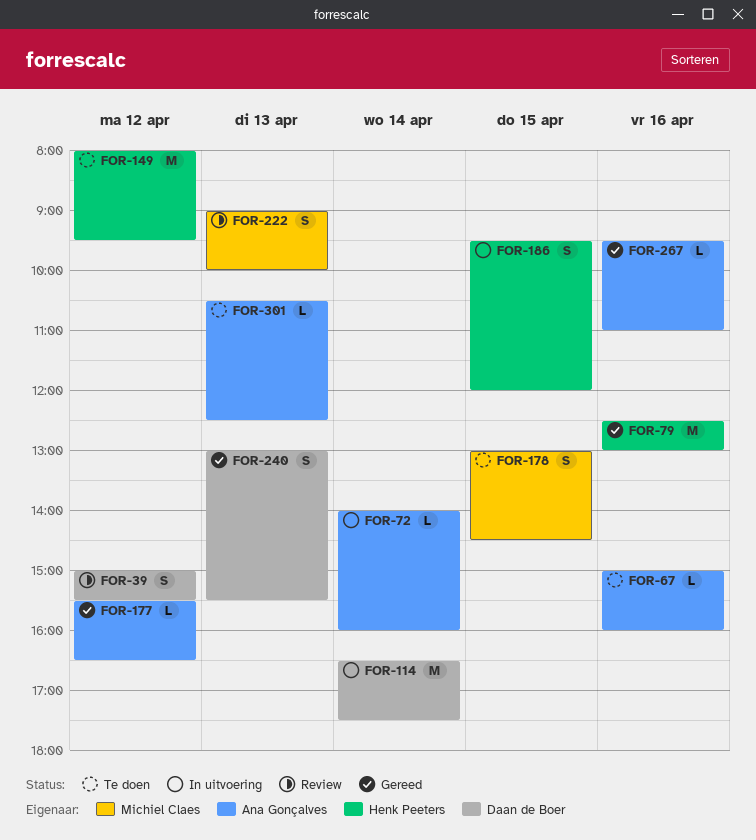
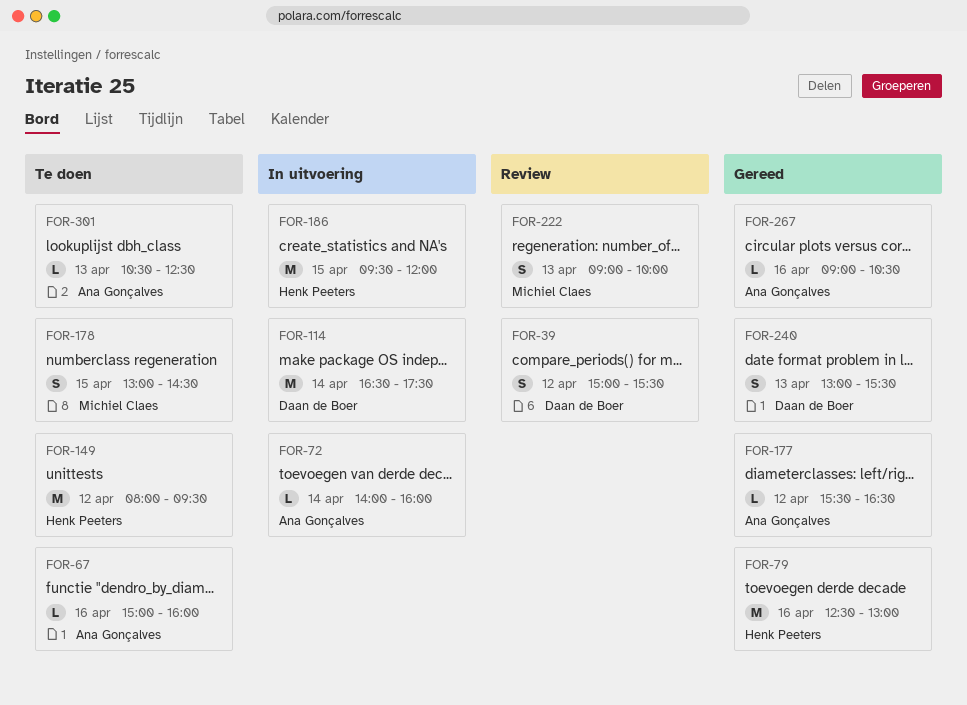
FOR-186, estimate: S -> M
FOR-267, begins: 09:30 -> 09:00
FOR-267, ends: 11:00 -> 10:30

